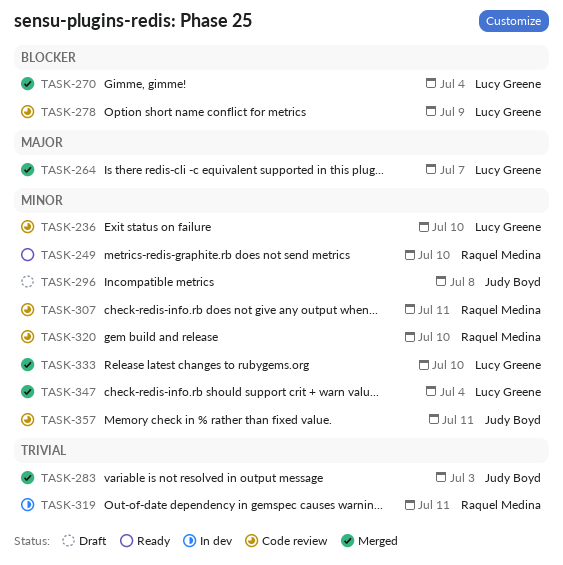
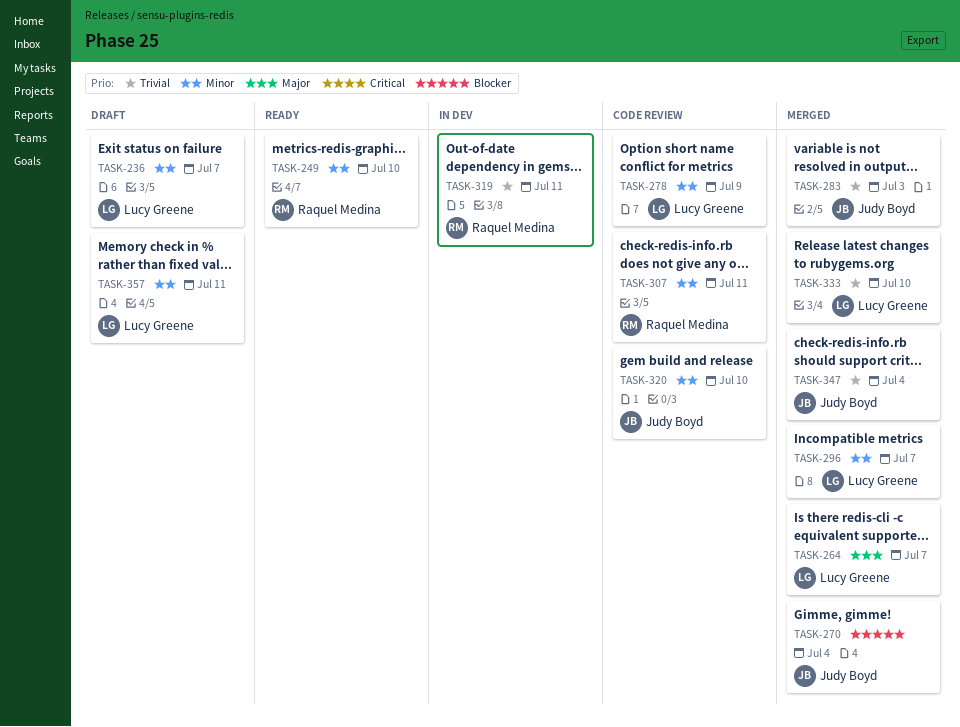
TASK-236, status: Code review -> Draft
TASK-236, due: Jul 10 -> Jul 7
TASK-270, owner: Lucy Greene -> Judy Boyd
TASK-278, priority: Blocker -> Minor
TASK-296, status: Draft -> Merged
TASK-296, owner: Judy Boyd -> Lucy Greene
TASK-296, due: Jul 8 -> Jul 7
TASK-320, owner: Raquel Medina -> Judy Boyd
TASK-333, priority: Minor -> Trivial
TASK-347, owner: Lucy Greene -> Judy Boyd
TASK-347, priority: Minor -> Trivial
TASK-357, status: Code review -> Draft
TASK-357, owner: Judy Boyd -> Lucy Greene

